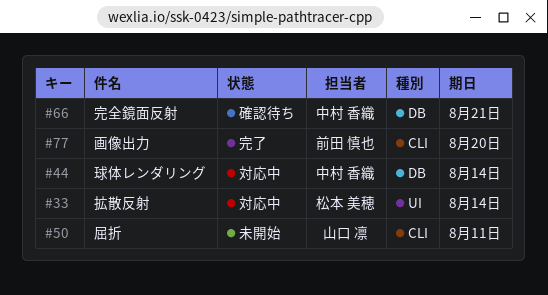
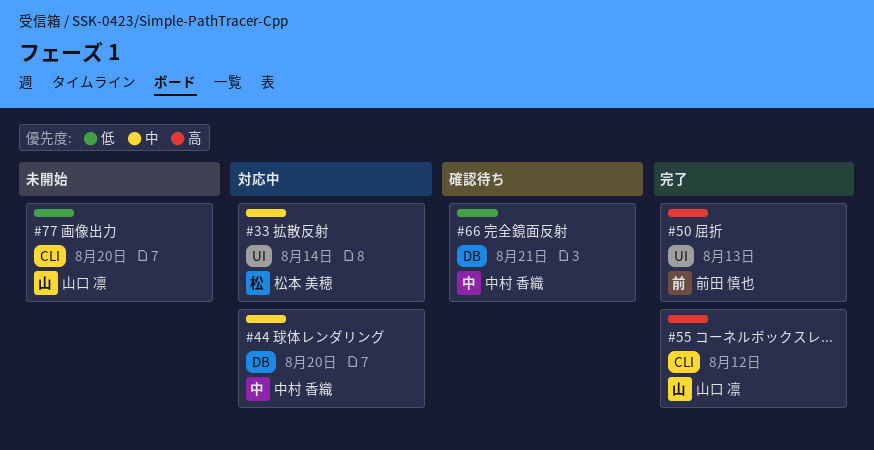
#44, due: Aug 14 -> Aug 20
#50, status: 未開始 -> 完了
#50, owner: 山口 凛 -> 前田 慎也
#50, label: CLI -> UI
#50, due: Aug 11 -> Aug 13
#55: none -> present
#77, status: 完了 -> 未開始
#77, owner: 前田 慎也 -> 山口 凛

